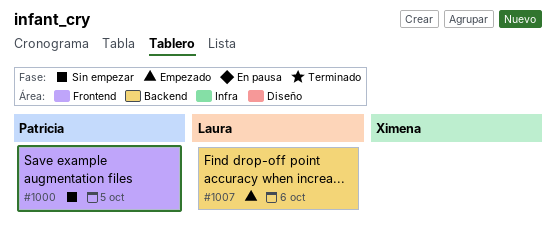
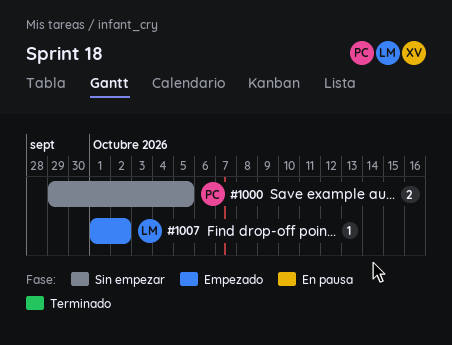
#1007, due: Oct 6 -> Oct 2

